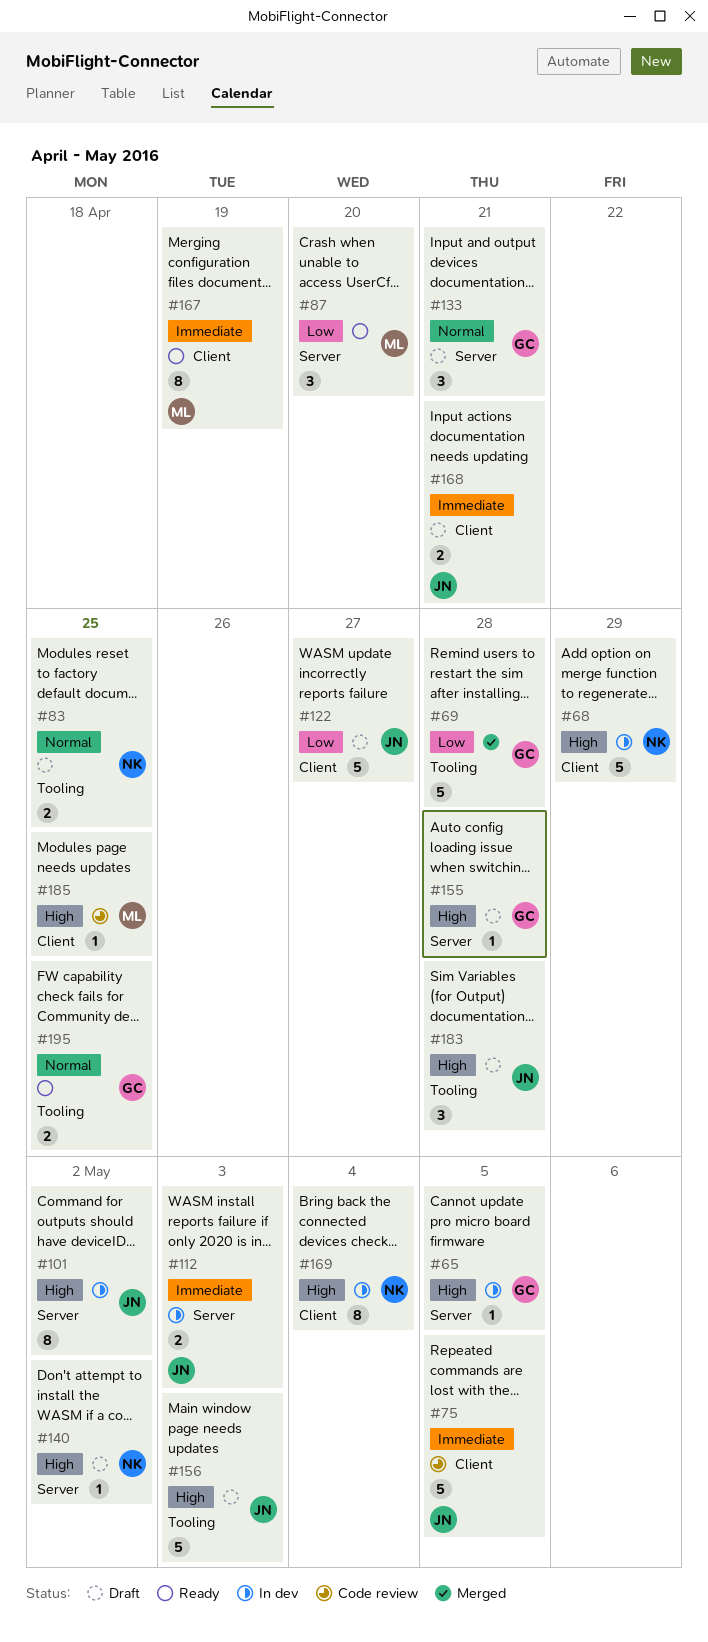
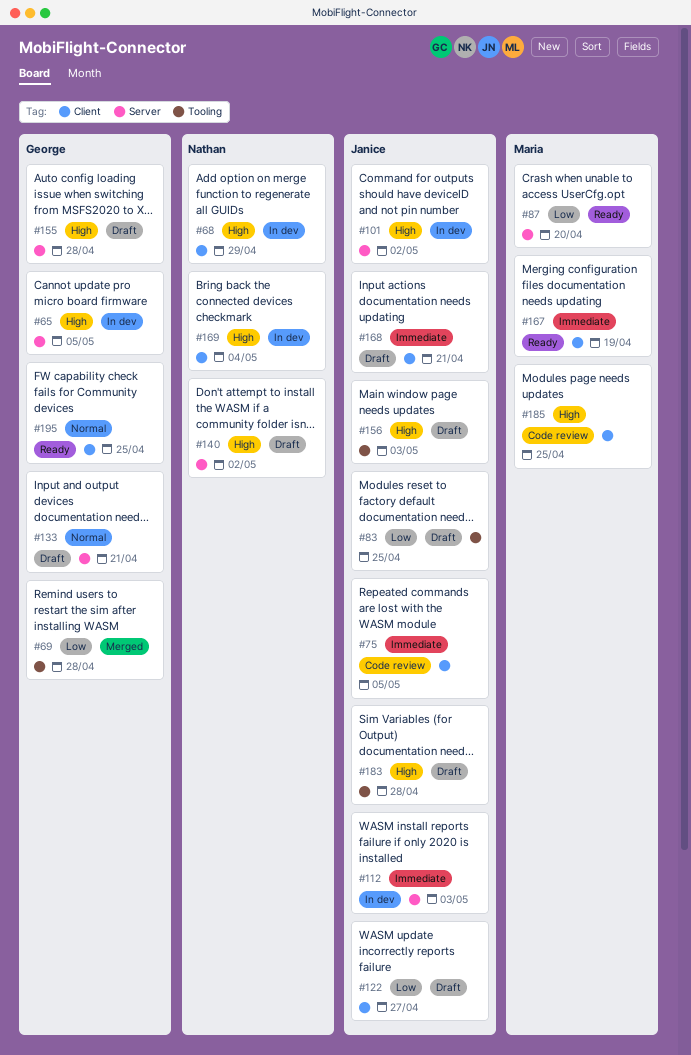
#83, owner: Nathan -> Janice
#83, priority: Normal -> Low
#195, label: Tooling -> Client

